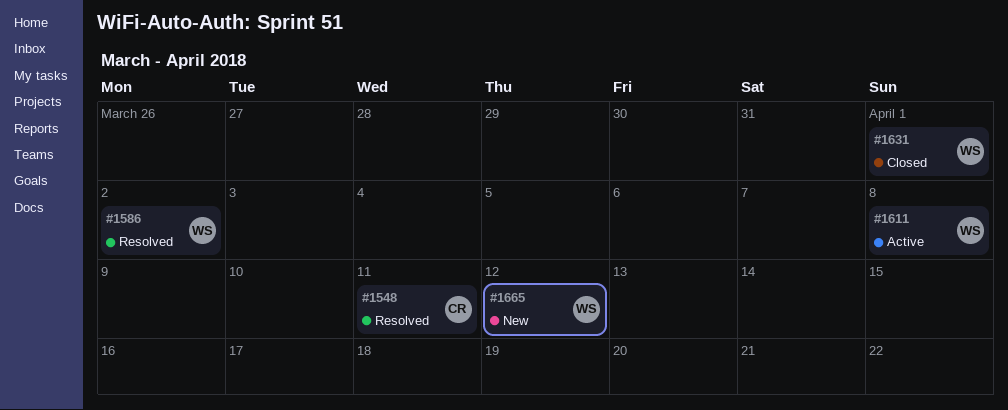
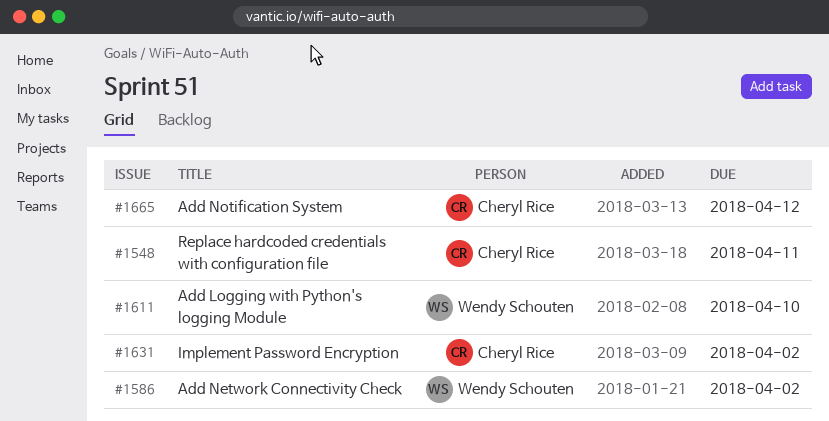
#1611, due: Apr 8 -> Apr 10
#1631, owner: Wendy Schouten -> Cheryl Rice
#1631, due: Apr 1 -> Apr 2
#1665, owner: Wendy Schouten -> Cheryl Rice

